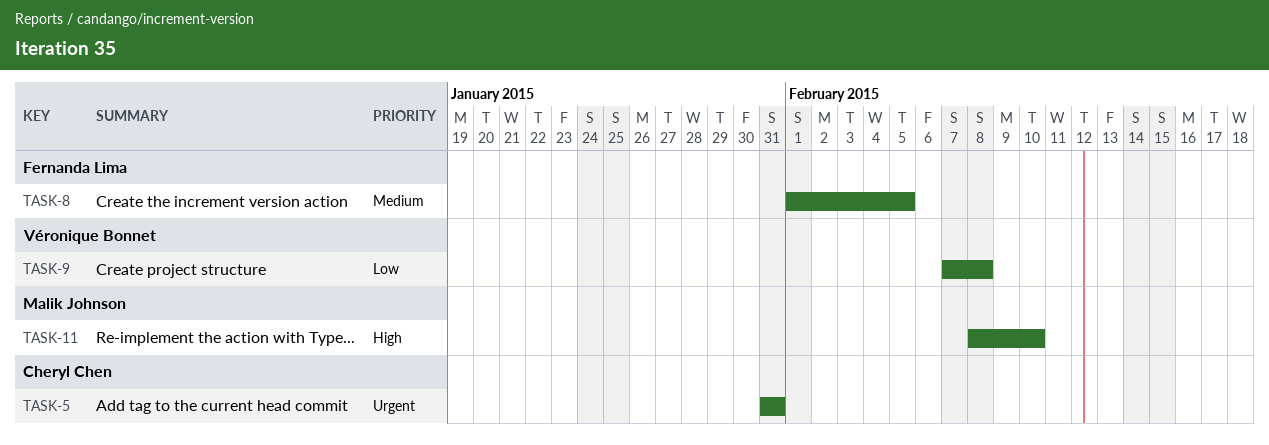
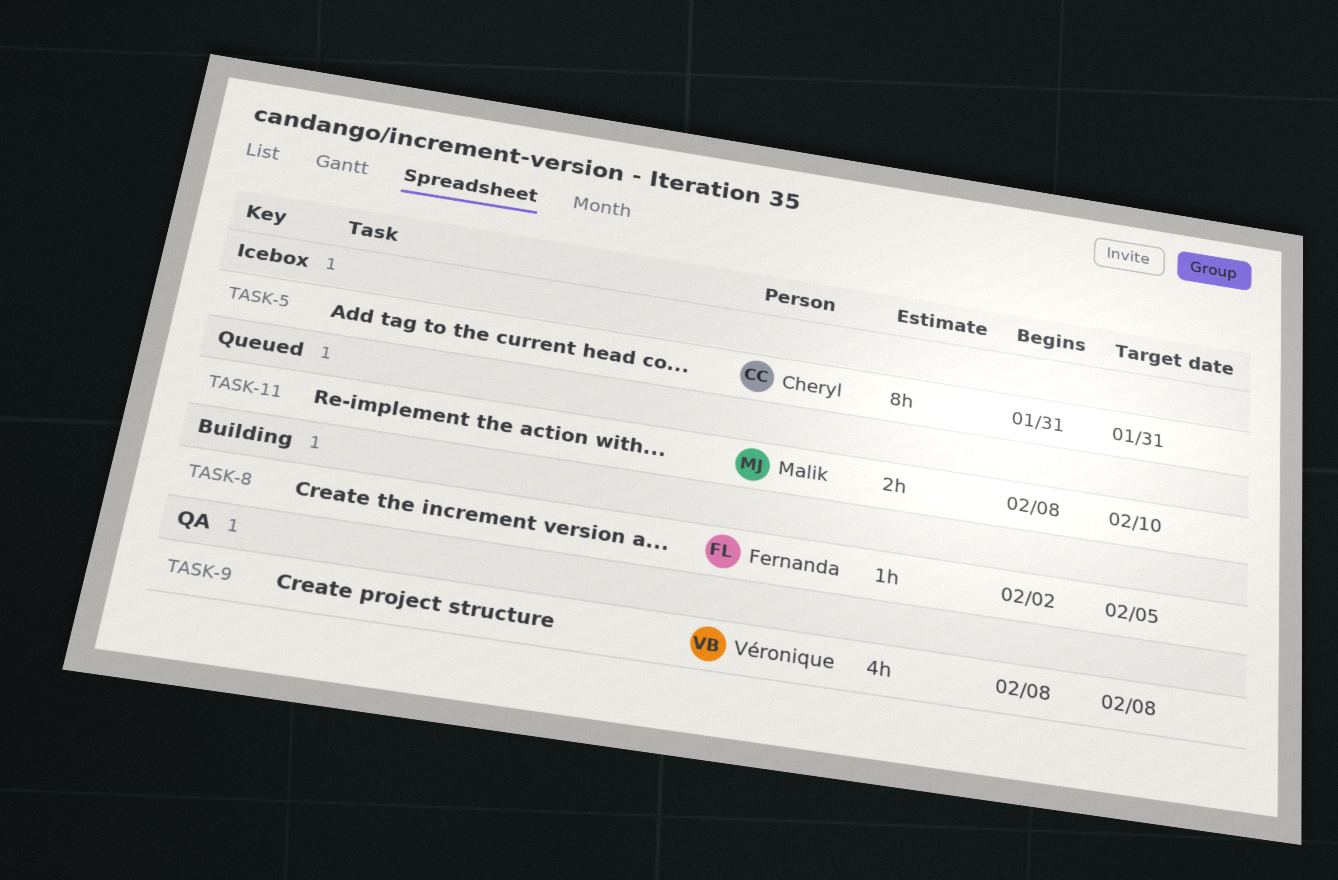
TASK-8, start: Feb 1 -> Feb 2
TASK-9, start: Feb 7 -> Feb 8

